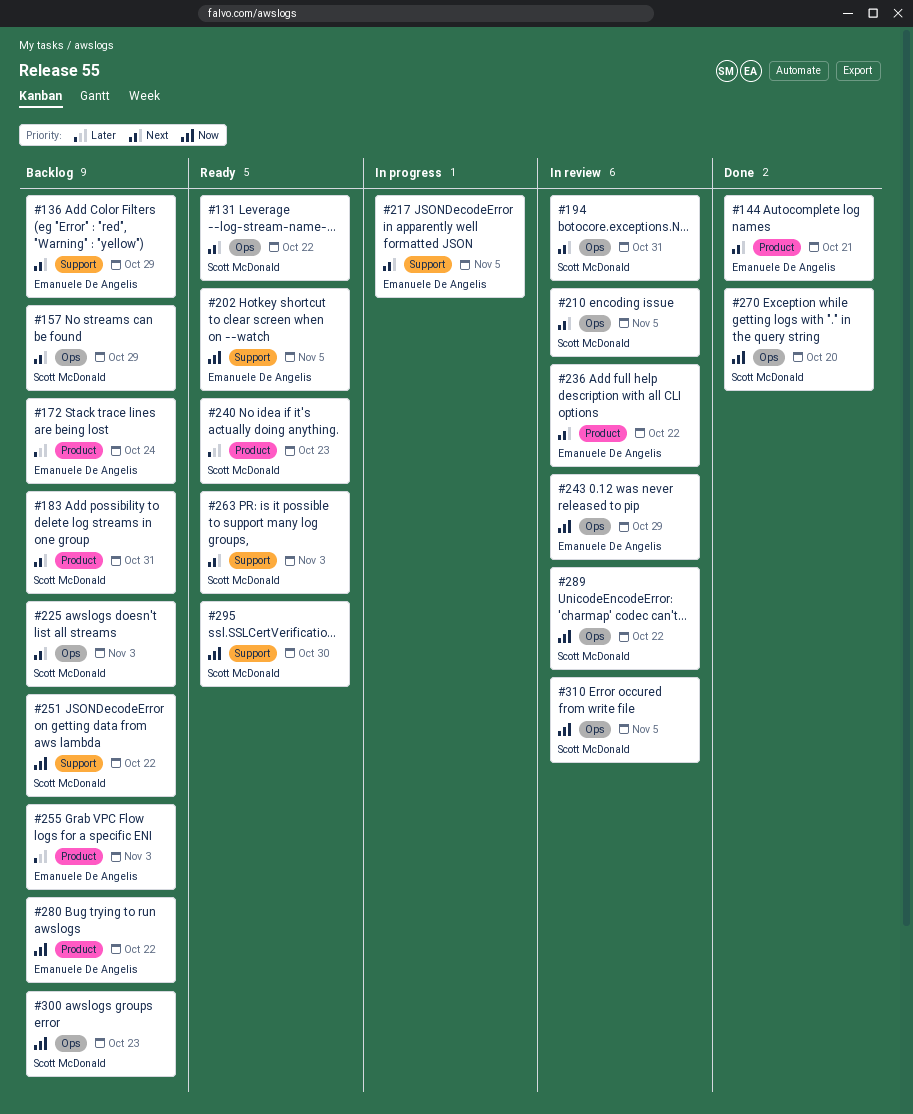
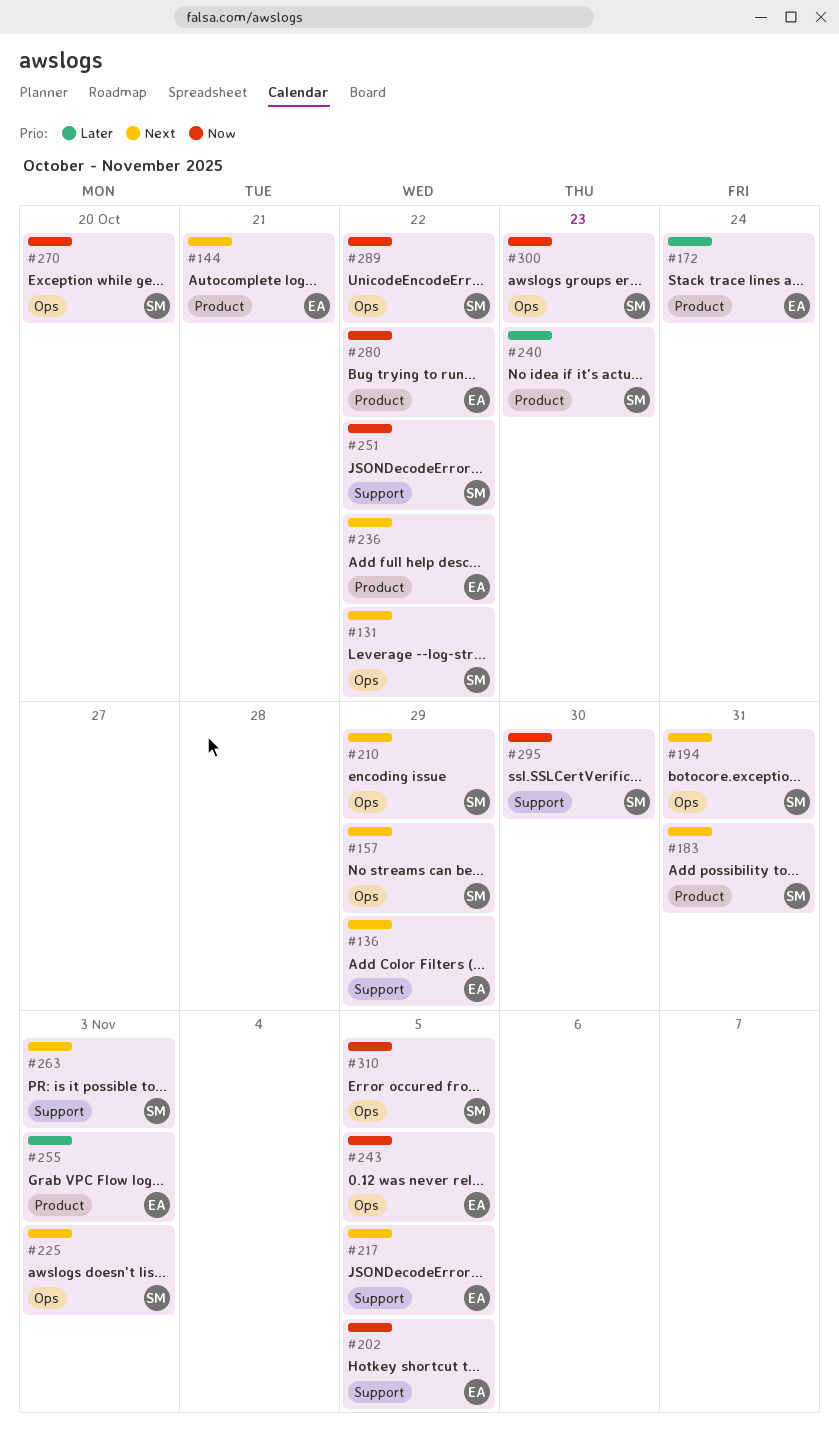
#210, due: Nov 5 -> Oct 29
#243, due: Oct 29 -> Nov 5

